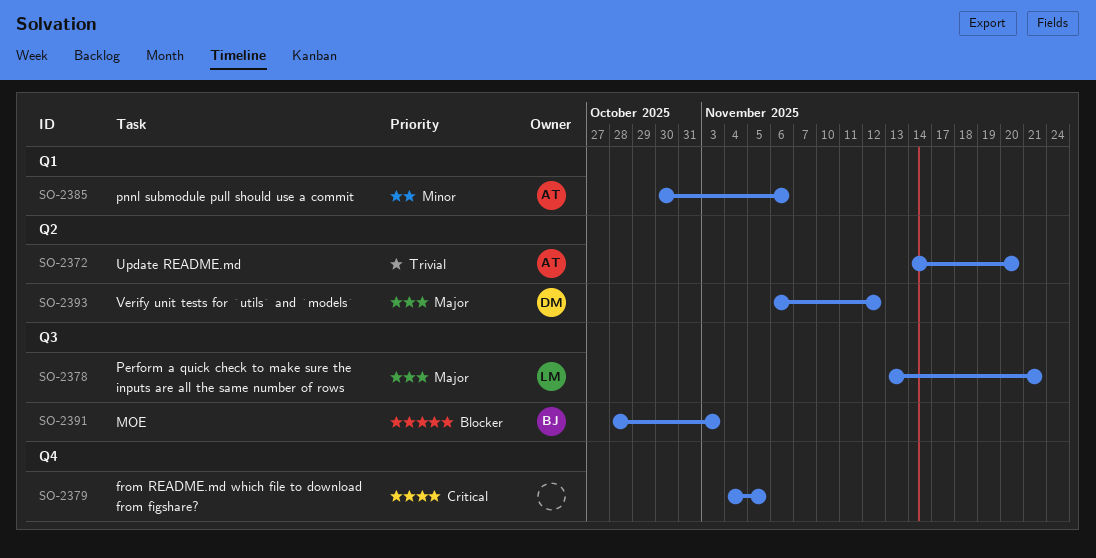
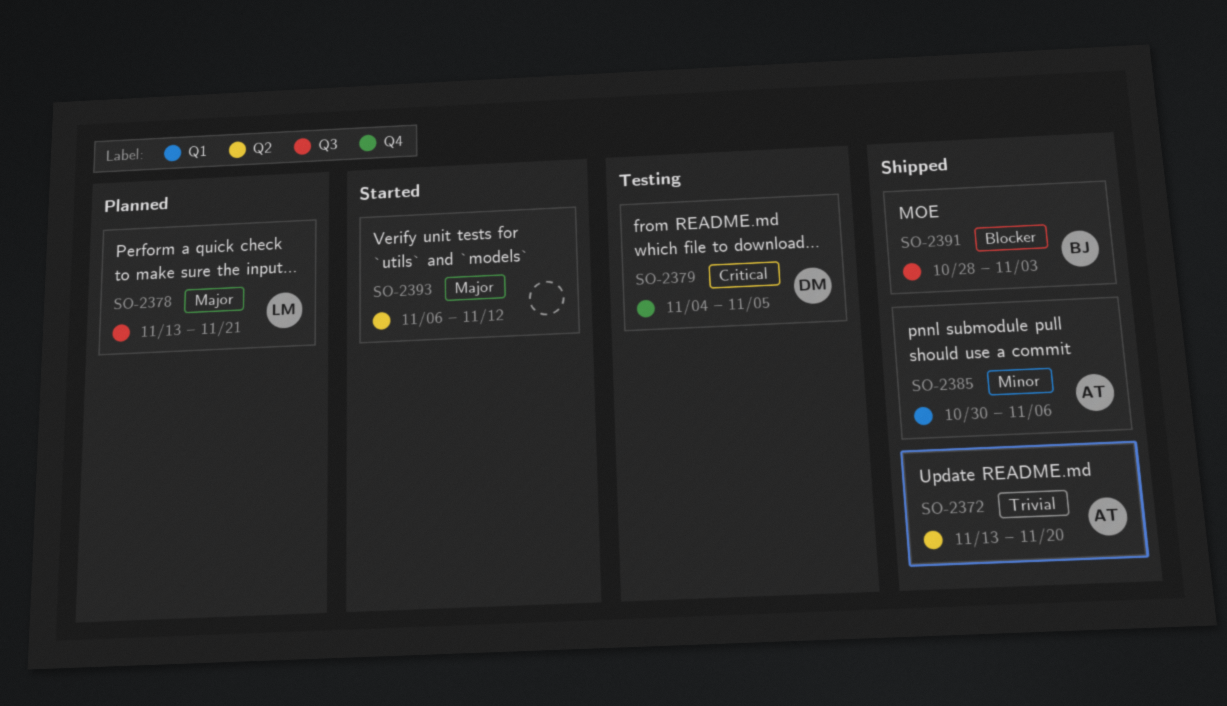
SO-2372, start: Nov 14 -> Nov 13
SO-2379, owner: none -> DM
SO-2393, owner: DM -> none

